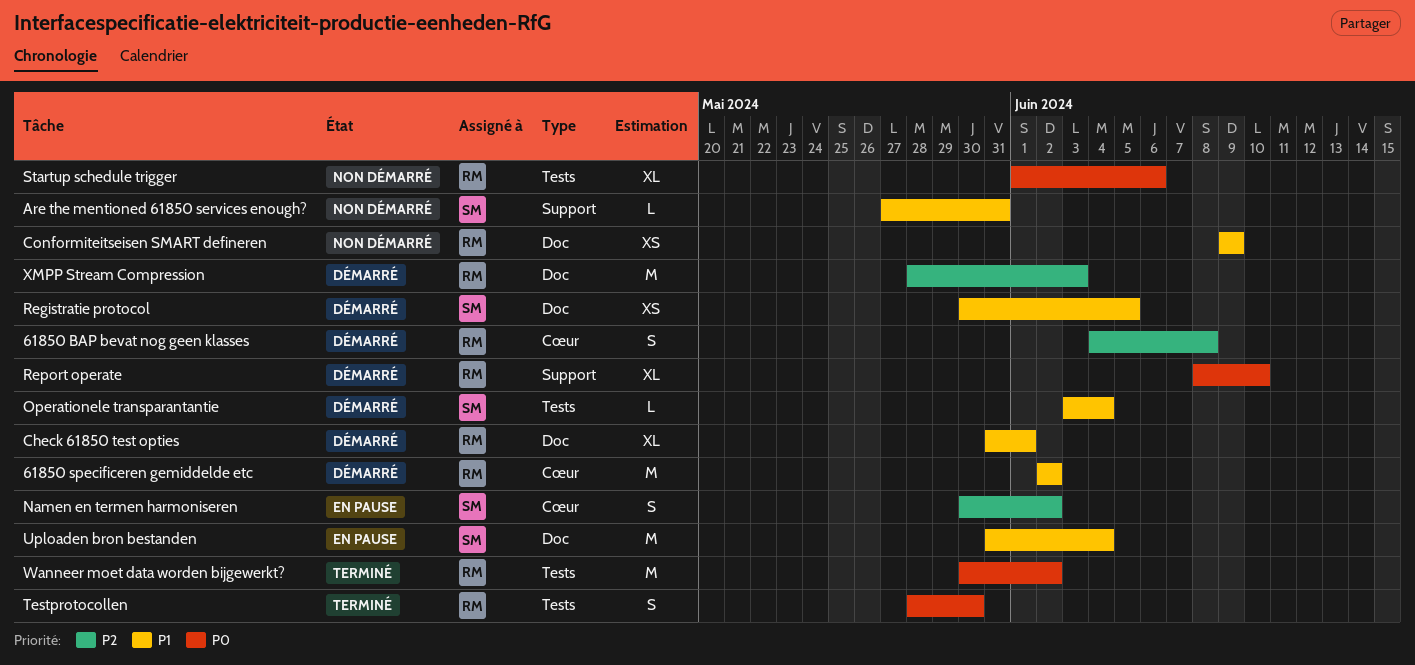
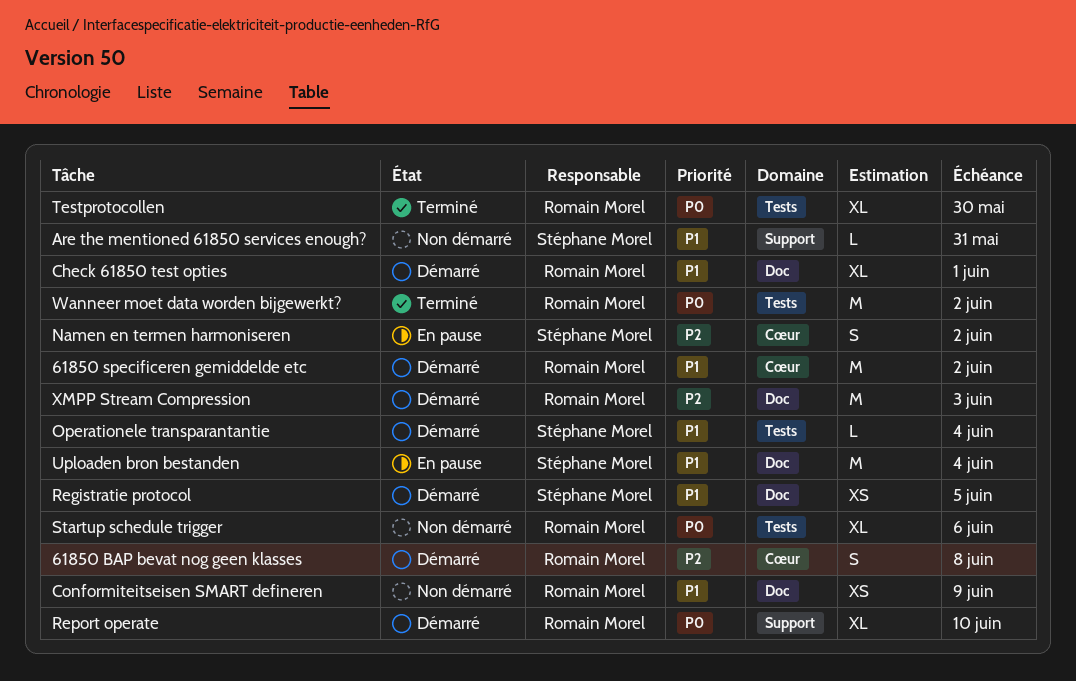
Testprotocollen, estimate: S -> XL

